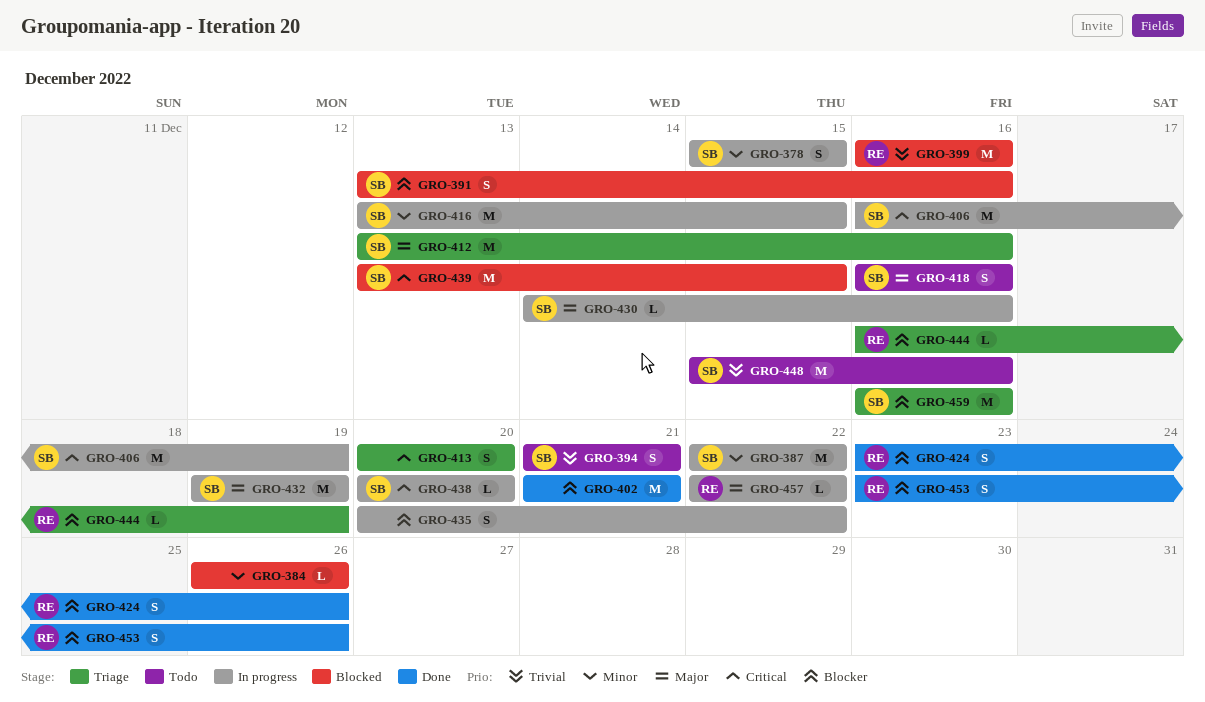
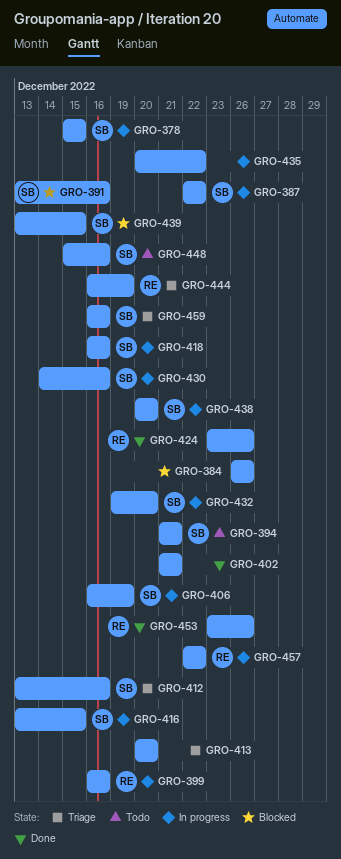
GRO-399, status: Blocked -> In progress
GRO-418, status: Todo -> In progress
GRO-432, due: Dec 19 -> Dec 20

